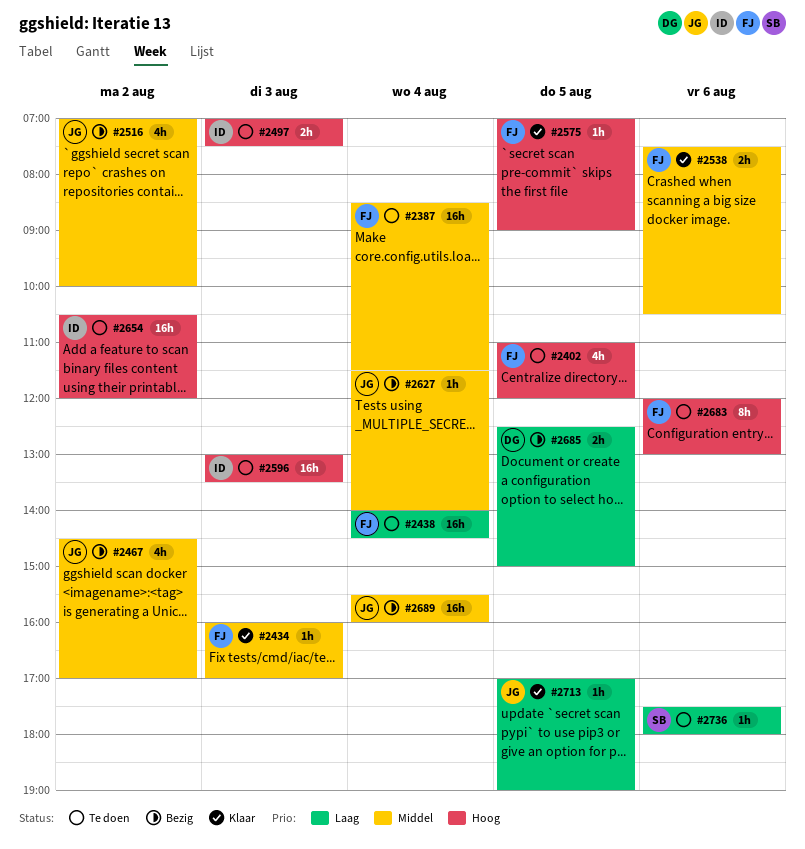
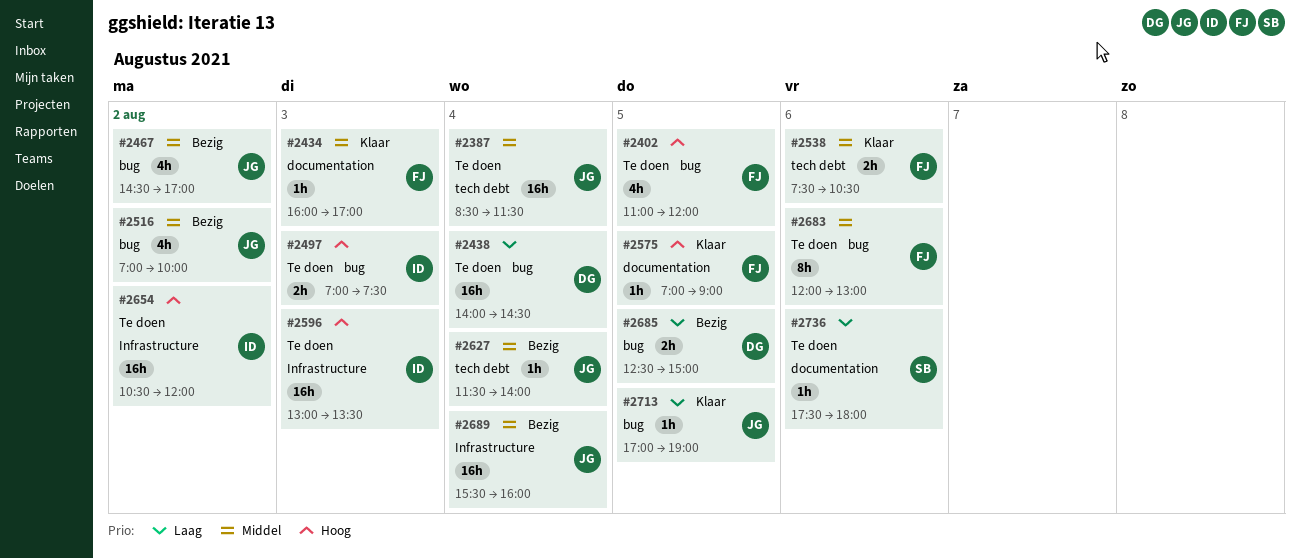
#2387, owner: FJ -> JG
#2438, owner: FJ -> DG
#2683, priority: Hoog -> Middel

